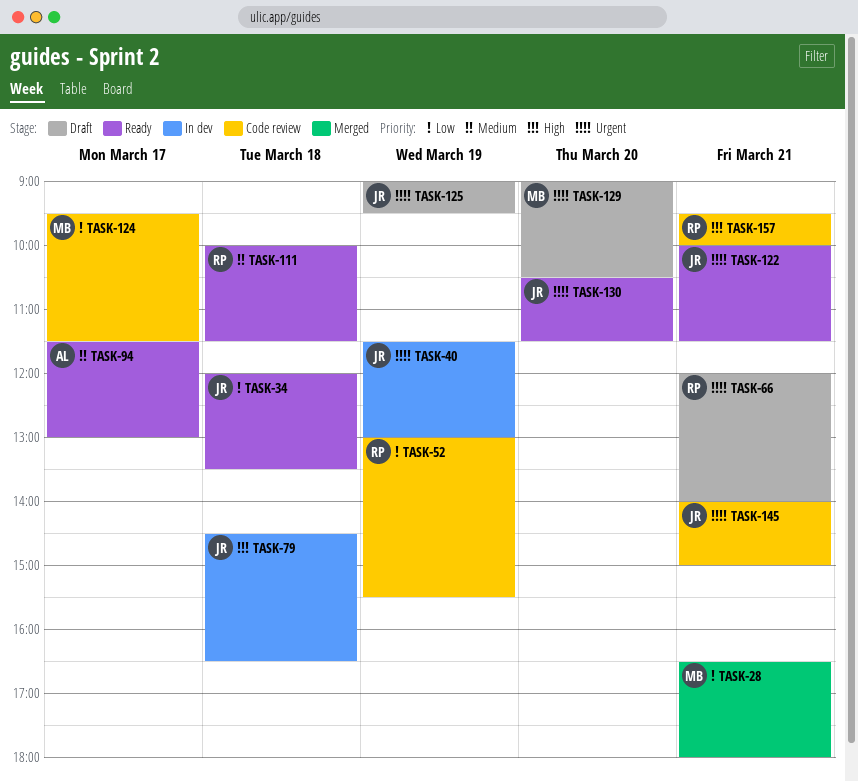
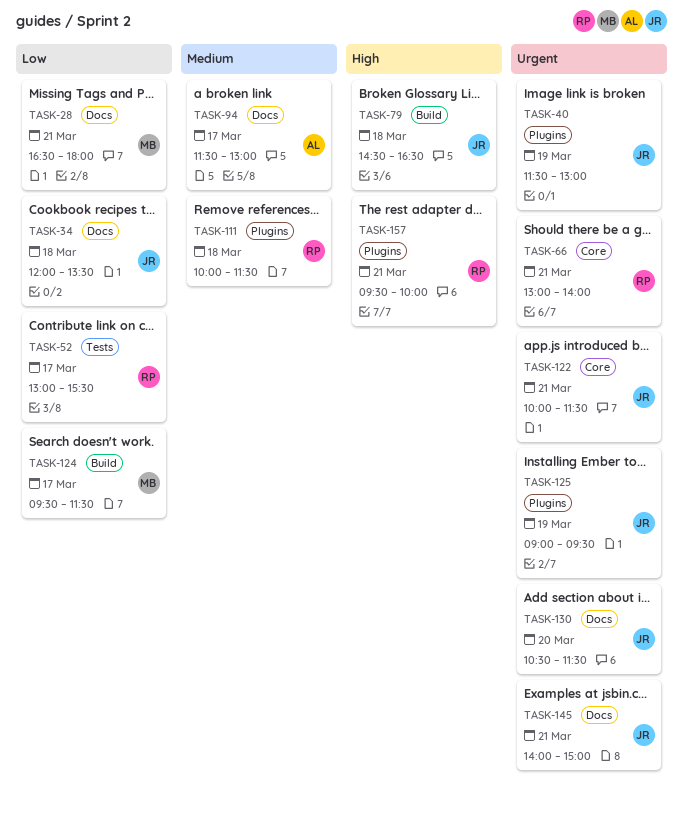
TASK-52, day: Mar 19 -> Mar 17
TASK-66, begins: 12:00 -> 13:00
TASK-129: present -> none

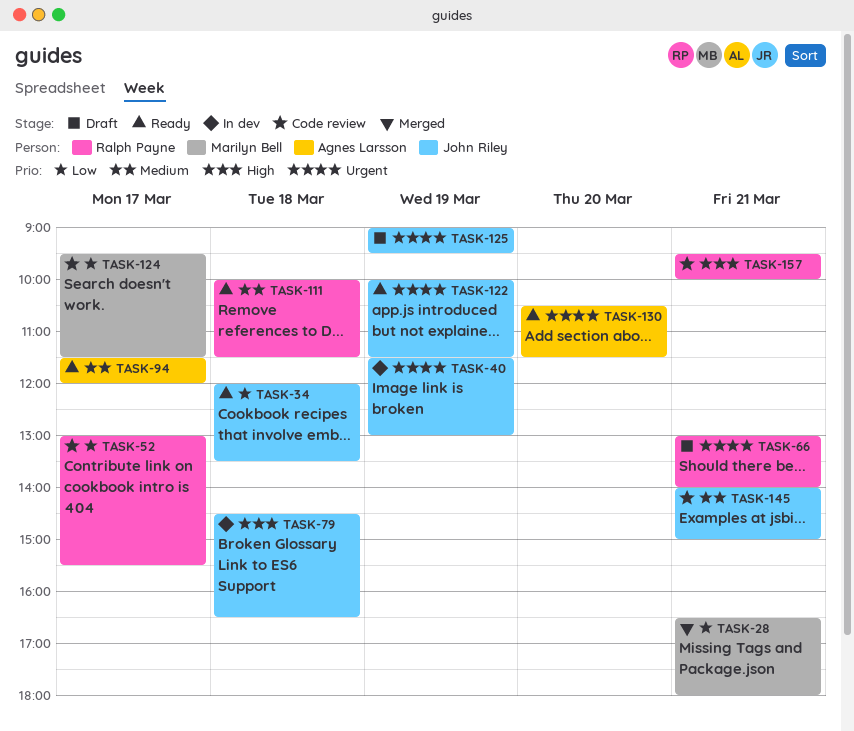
TASK-94, ends: 13:00 -> 12:00
TASK-122, day: Mar 21 -> Mar 19
TASK-130, owner: John Riley -> Agnes Larsson
TASK-145, priority: Urgent -> Medium

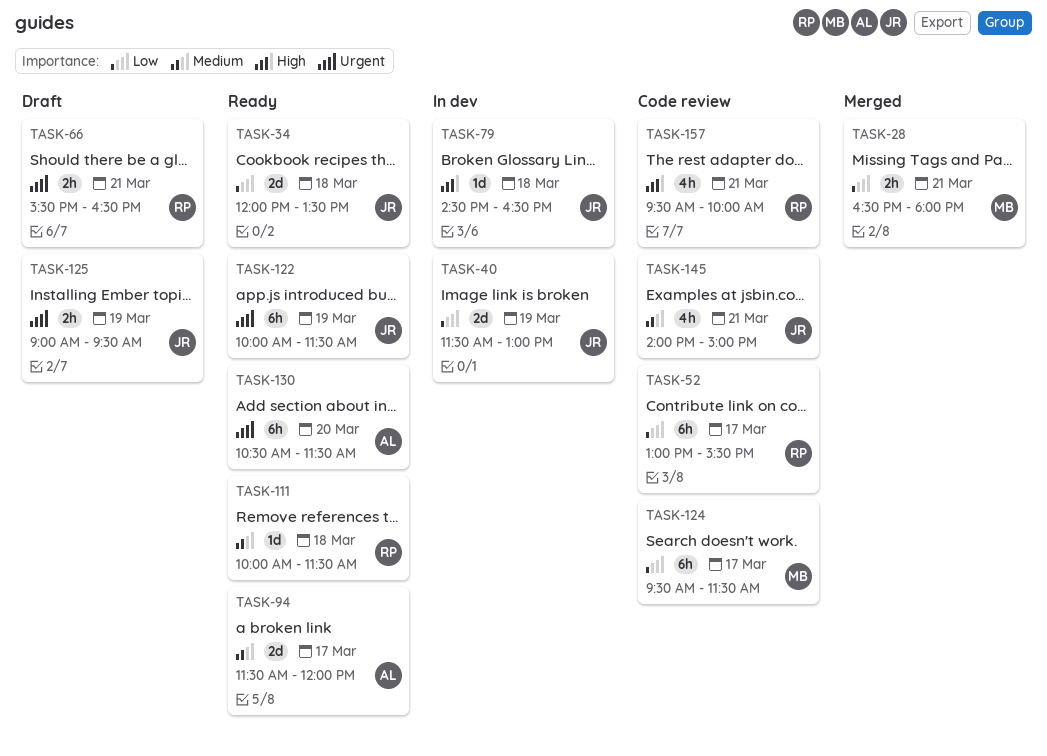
TASK-40, priority: Urgent -> Low
TASK-66, begins: 13:00 -> 15:30
TASK-66, ends: 14:00 -> 16:30

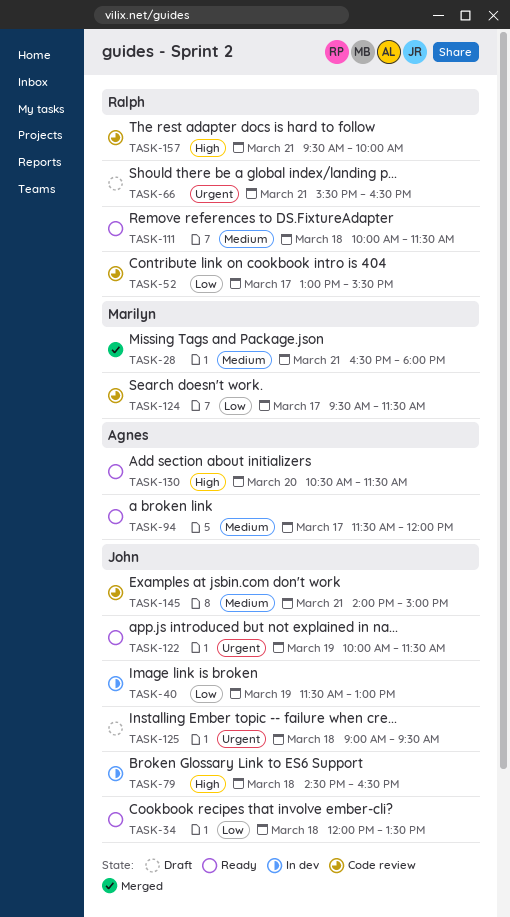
TASK-28, priority: Low -> Medium
TASK-125, day: Mar 19 -> Mar 18
TASK-130, priority: Urgent -> High

